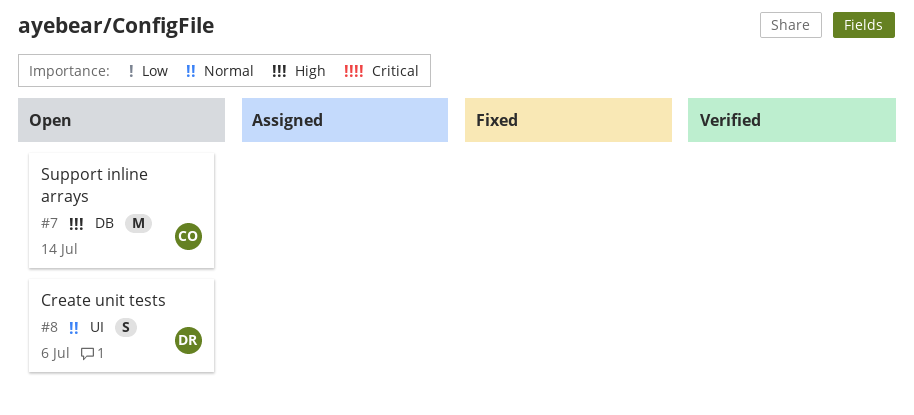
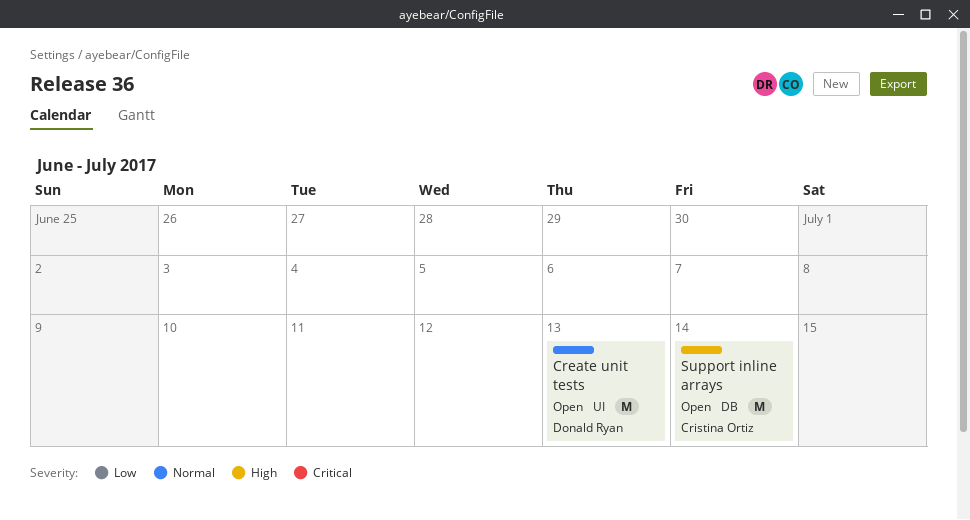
Create unit tests, estimate: S -> M
Create unit tests, due: Jul 6 -> Jul 13

